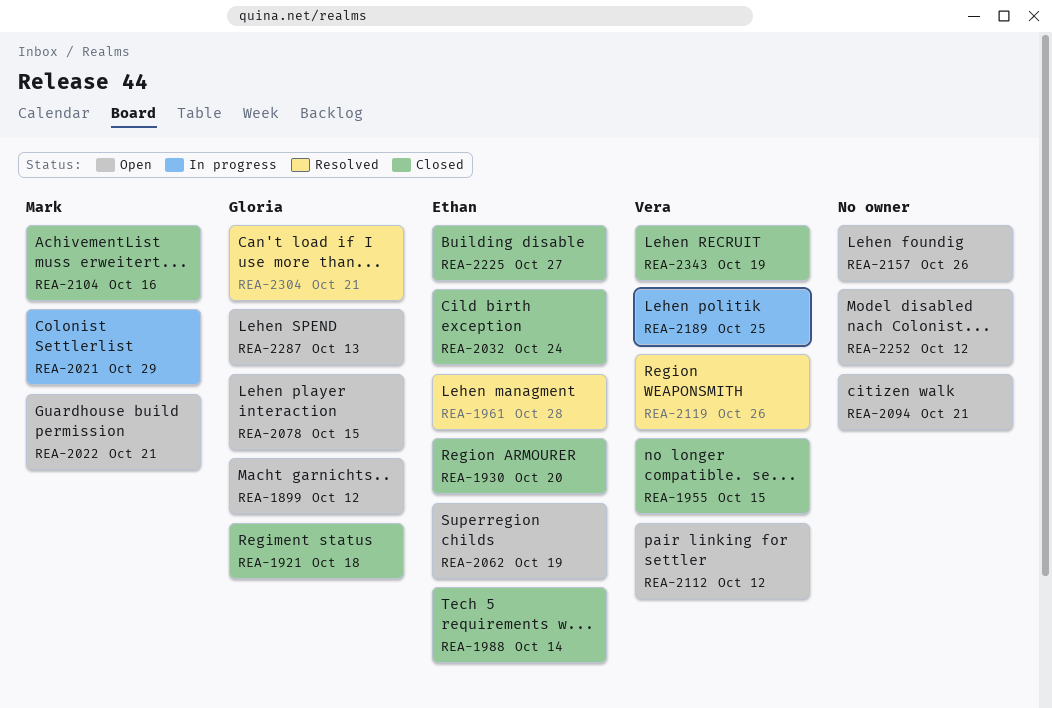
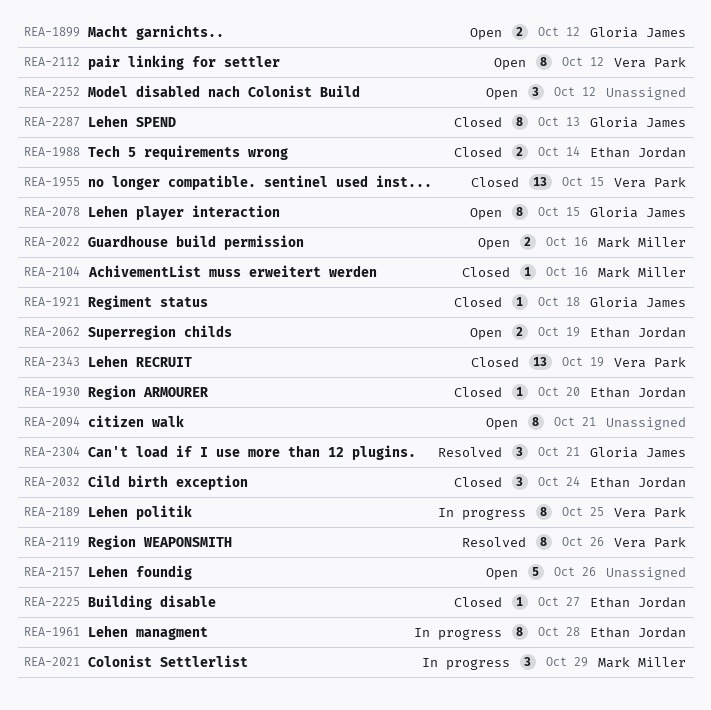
REA-1961, status: Resolved -> In progress
REA-2022, due: Oct 21 -> Oct 16
REA-2287, status: Open -> Closed

